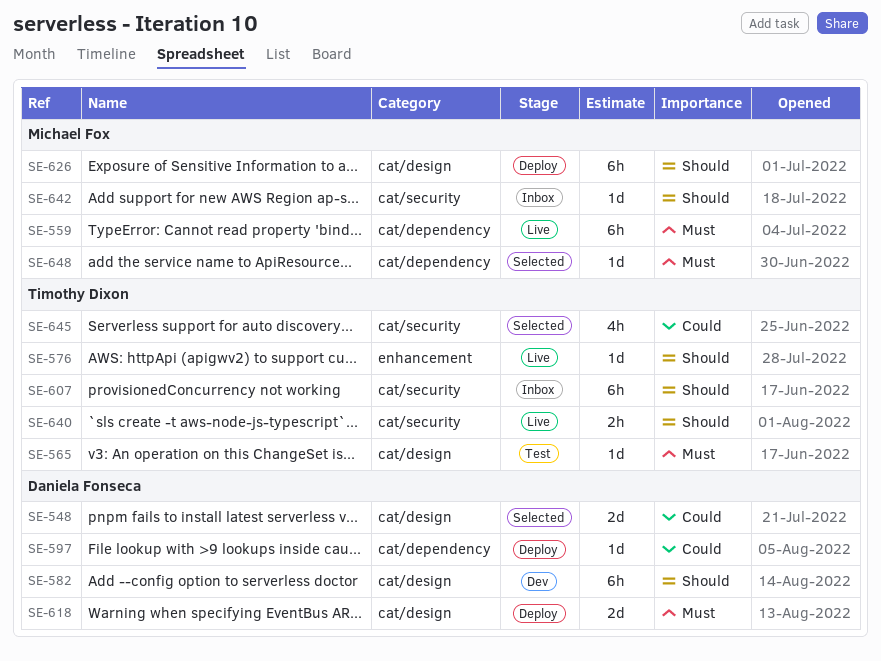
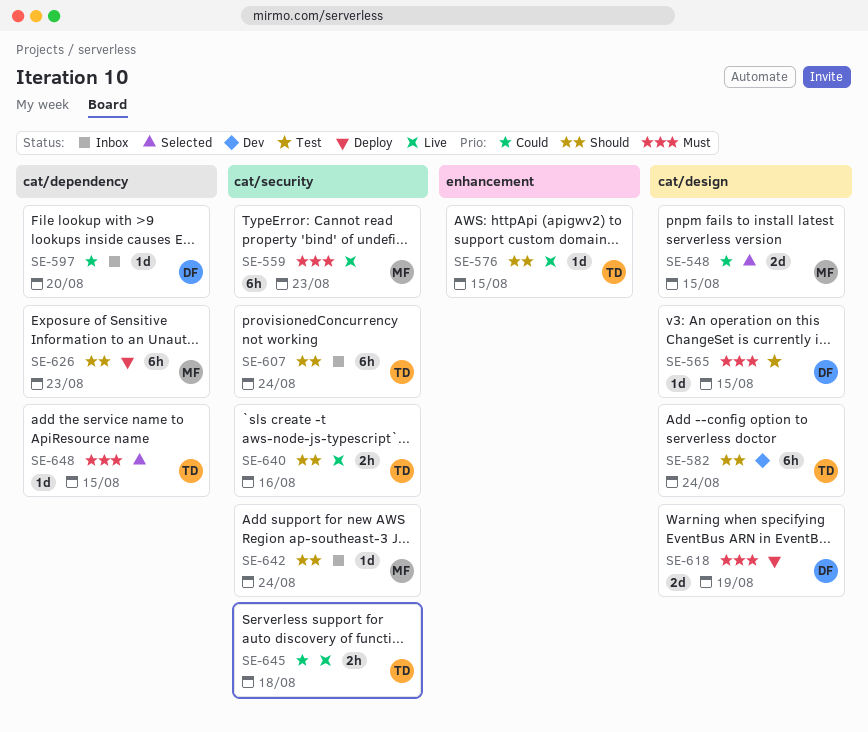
SE-548, owner: Daniela Fonseca -> Michael Fox
SE-559, label: cat/dependency -> cat/security
SE-565, owner: Timothy Dixon -> Daniela Fonseca
SE-582, owner: Daniela Fonseca -> Timothy Dixon
SE-597, status: Deploy -> Inbox
SE-626, label: cat/design -> cat/dependency
SE-645, status: Selected -> Live
SE-645, estimate: 4h -> 2h
SE-648, owner: Michael Fox -> Timothy Dixon

